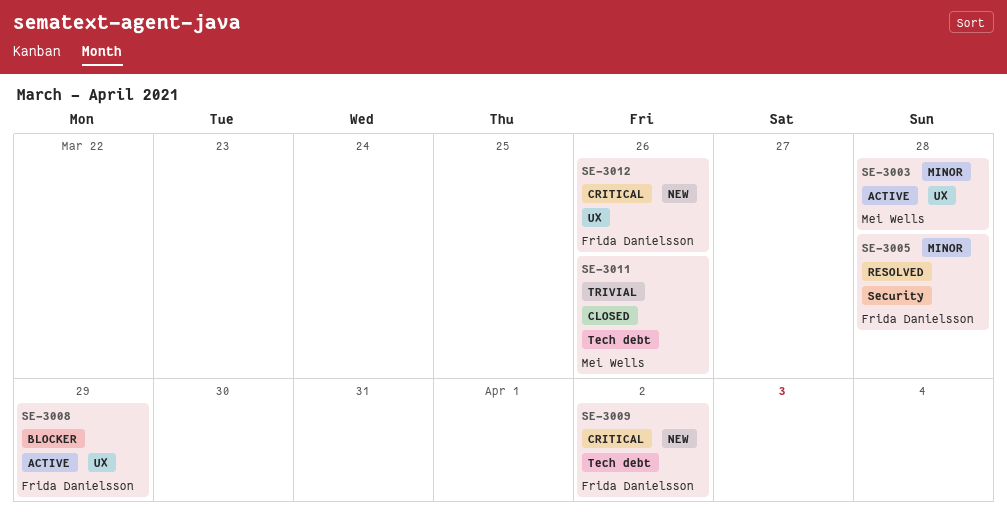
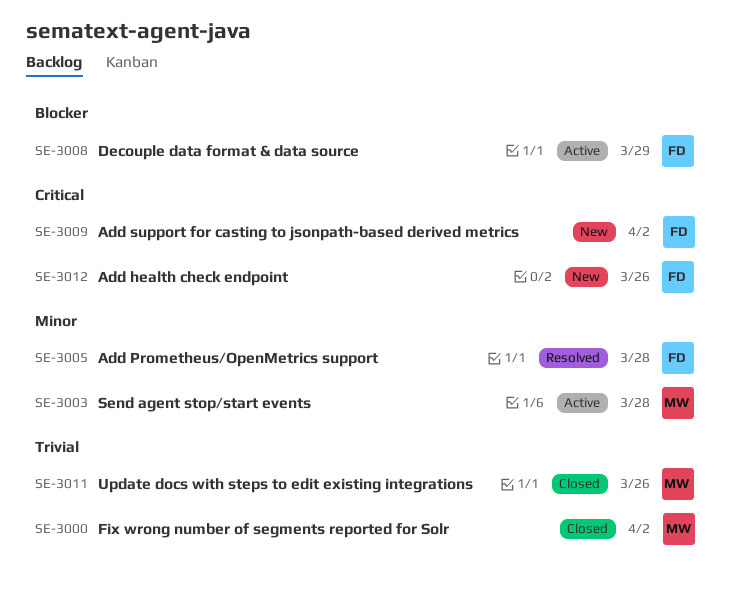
SE-3000: none -> present

